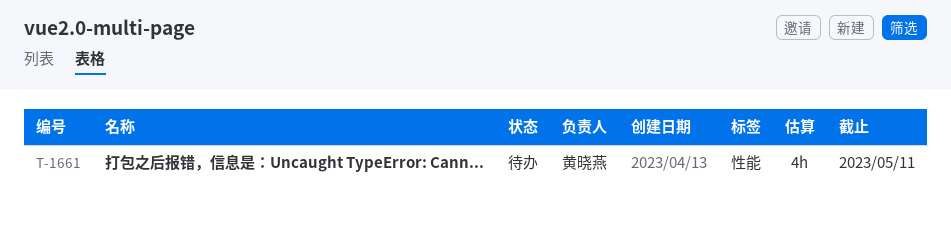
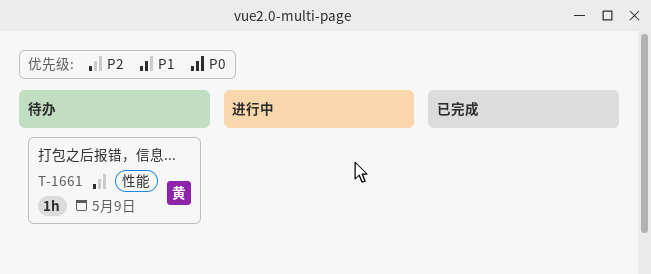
T-1661, estimate: 4h -> 1h
T-1661, due: May 11 -> May 9

